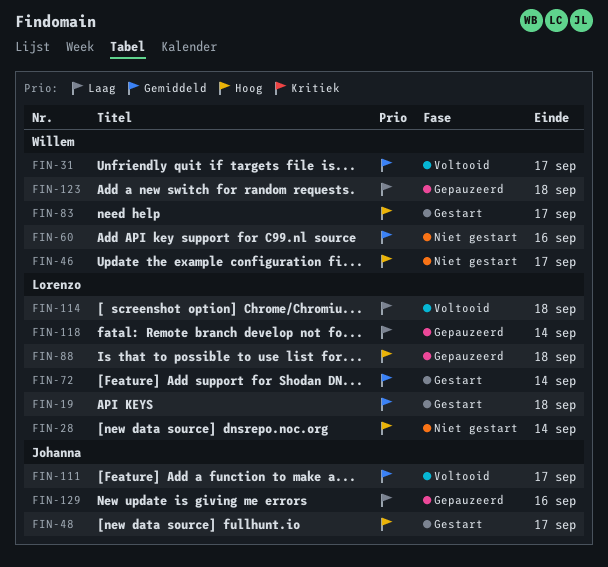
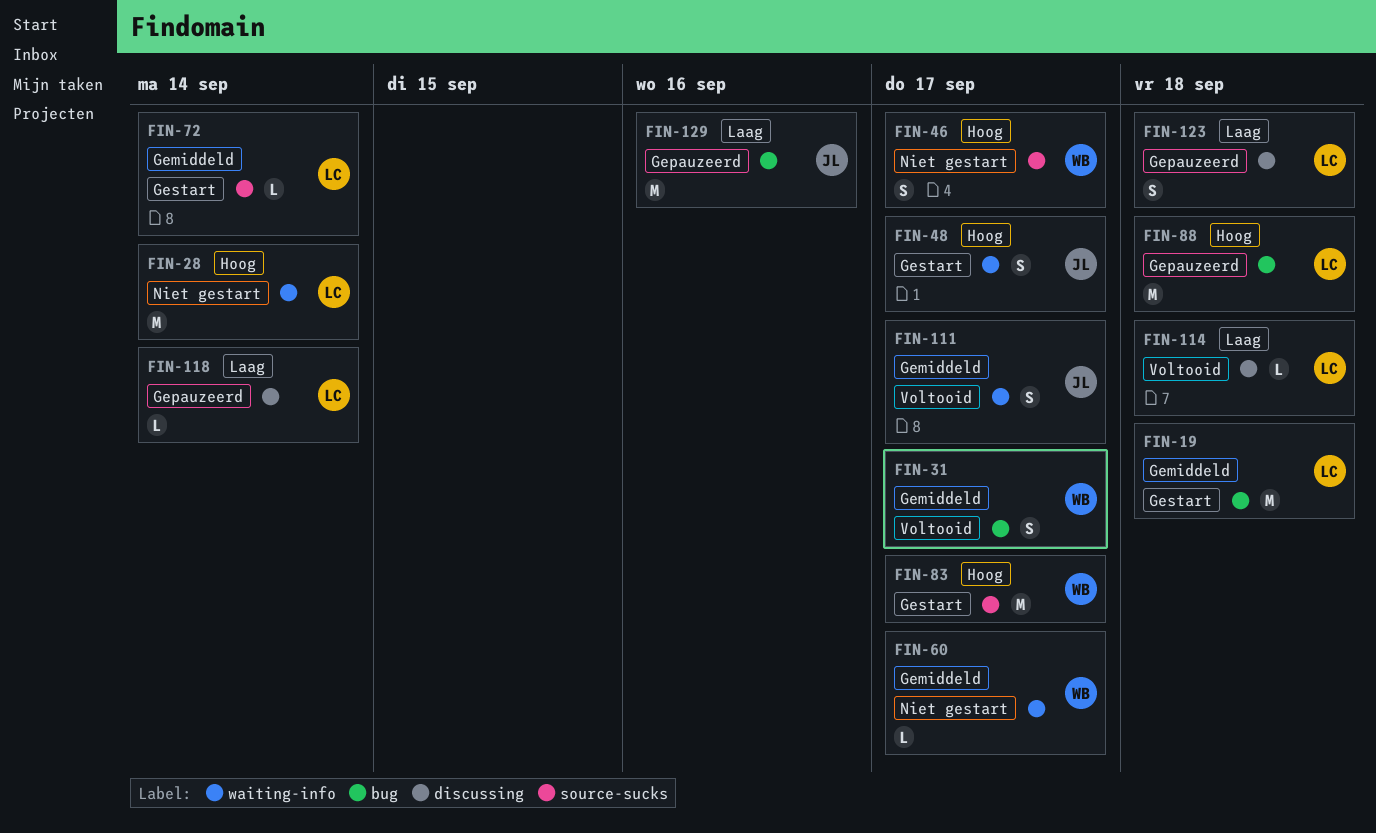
FIN-60, due: Sep 16 -> Sep 17
FIN-123, owner: Willem -> Lorenzo

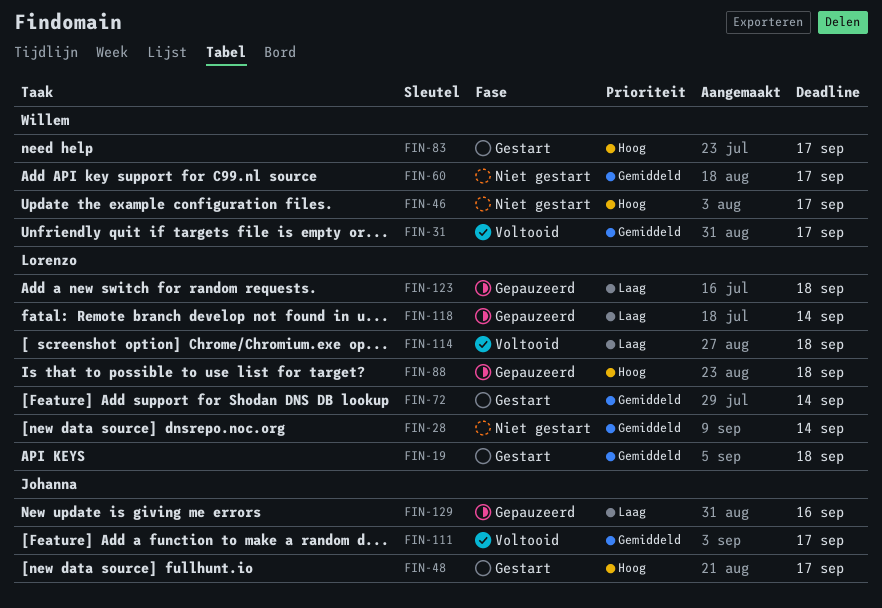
FIN-28, priority: Hoog -> Gemiddeld

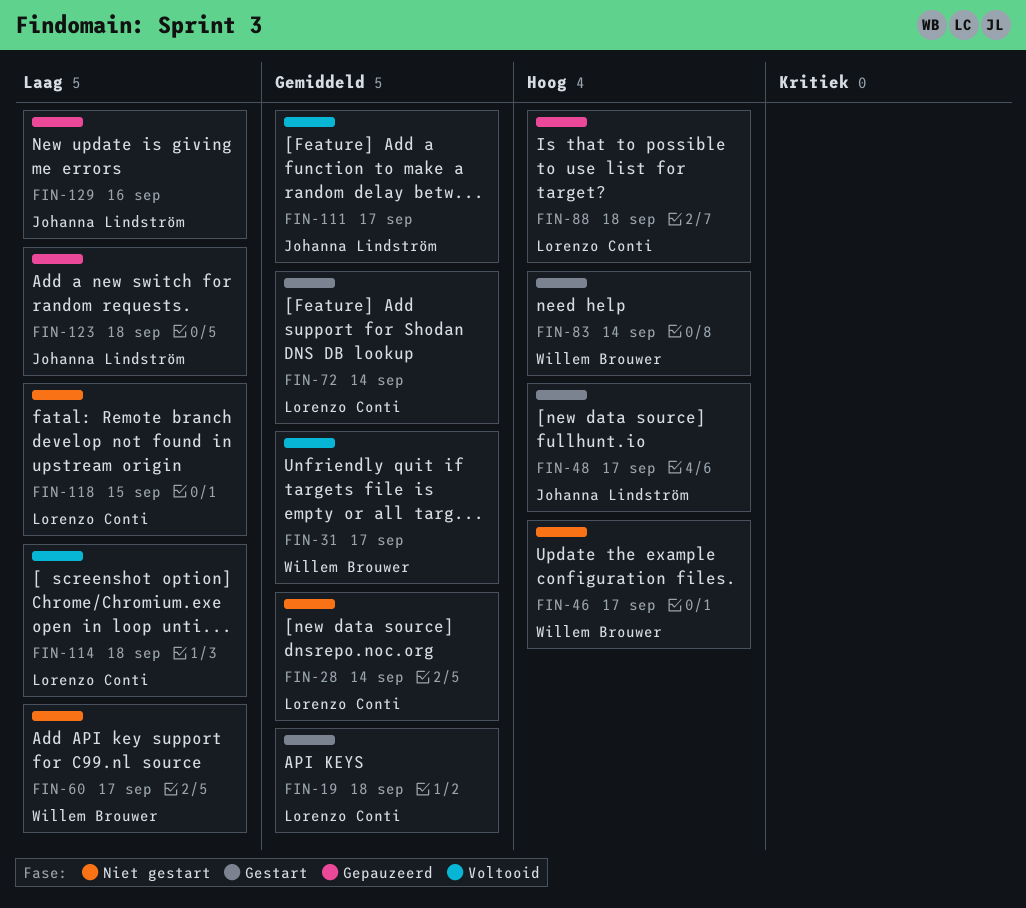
FIN-60, priority: Gemiddeld -> Laag
FIN-83, due: Sep 17 -> Sep 14
FIN-118, status: Gepauzeerd -> Niet gestart
FIN-118, due: Sep 14 -> Sep 15
FIN-123, owner: Lorenzo Conti -> Johanna Lindström

